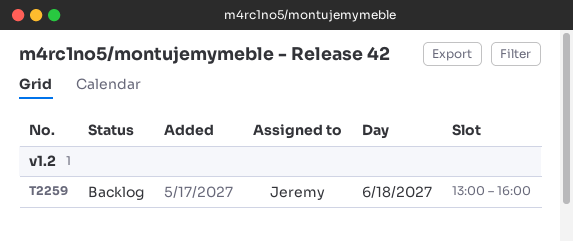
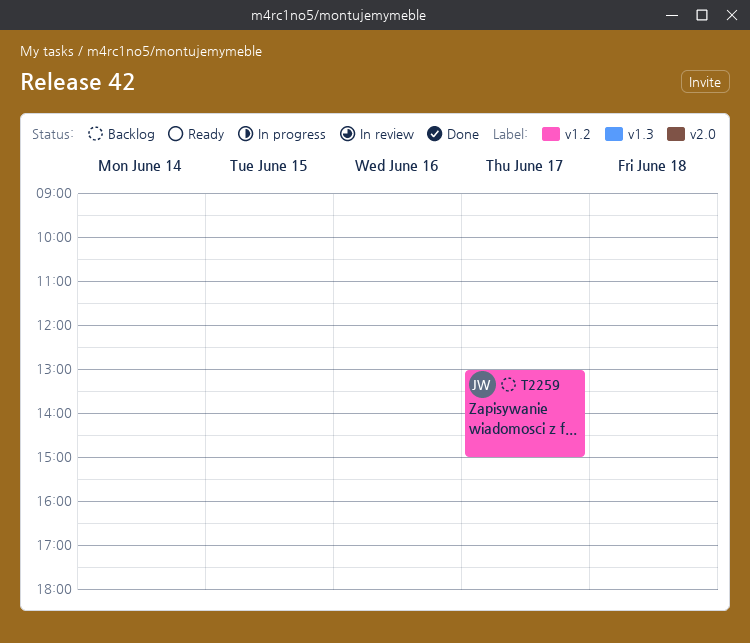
T2259, day: Jun 18 -> Jun 17
T2259, ends: 16:00 -> 15:00

